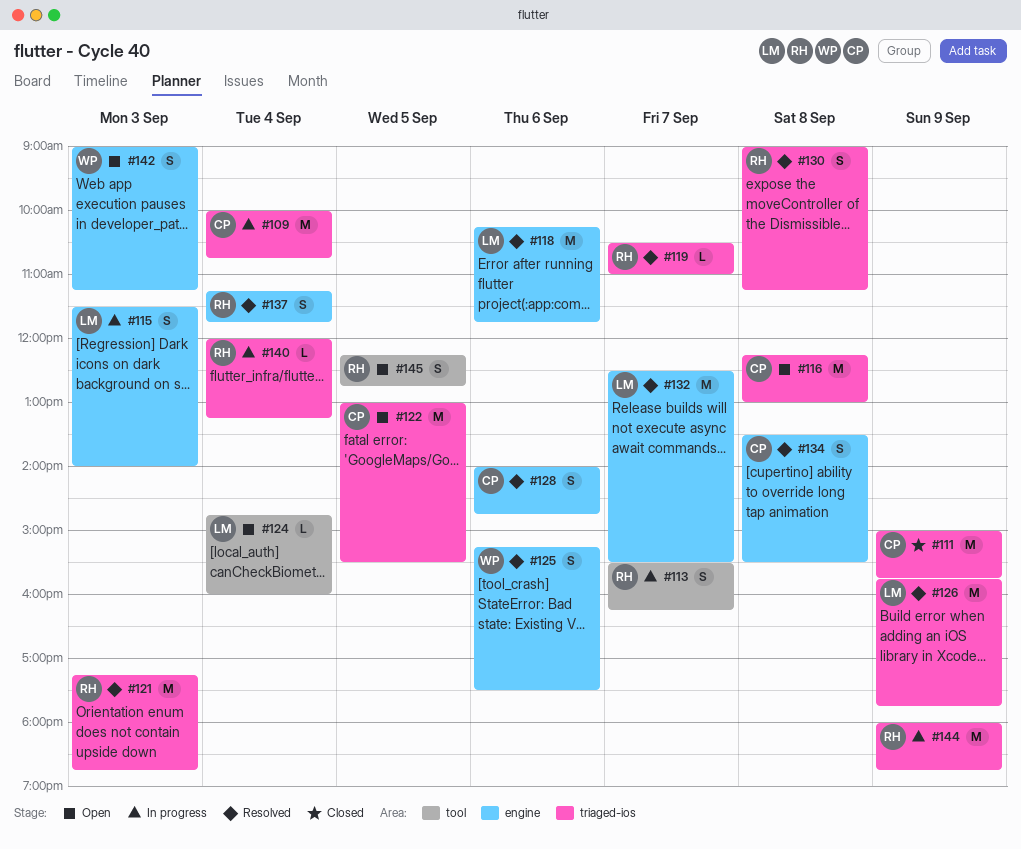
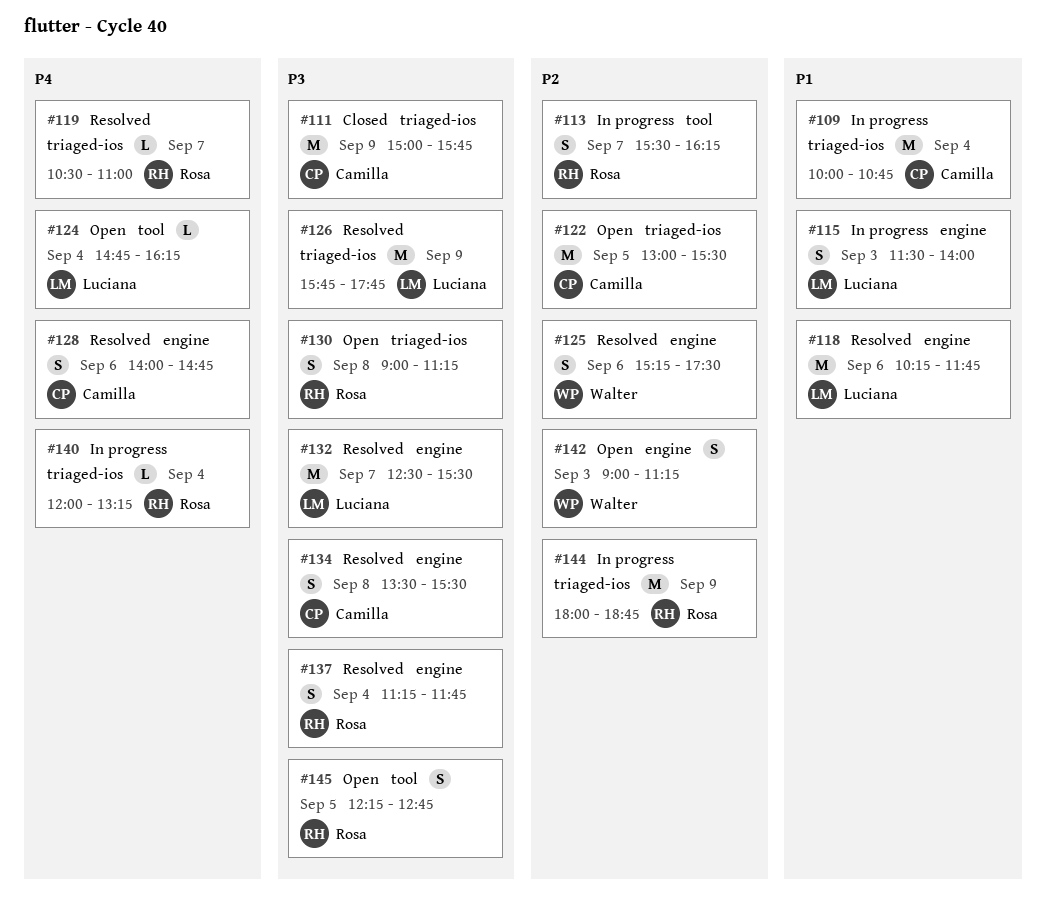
#116: present -> none
#121: present -> none
#124, ends: 16:00 -> 16:15
#130, status: Resolved -> Open

